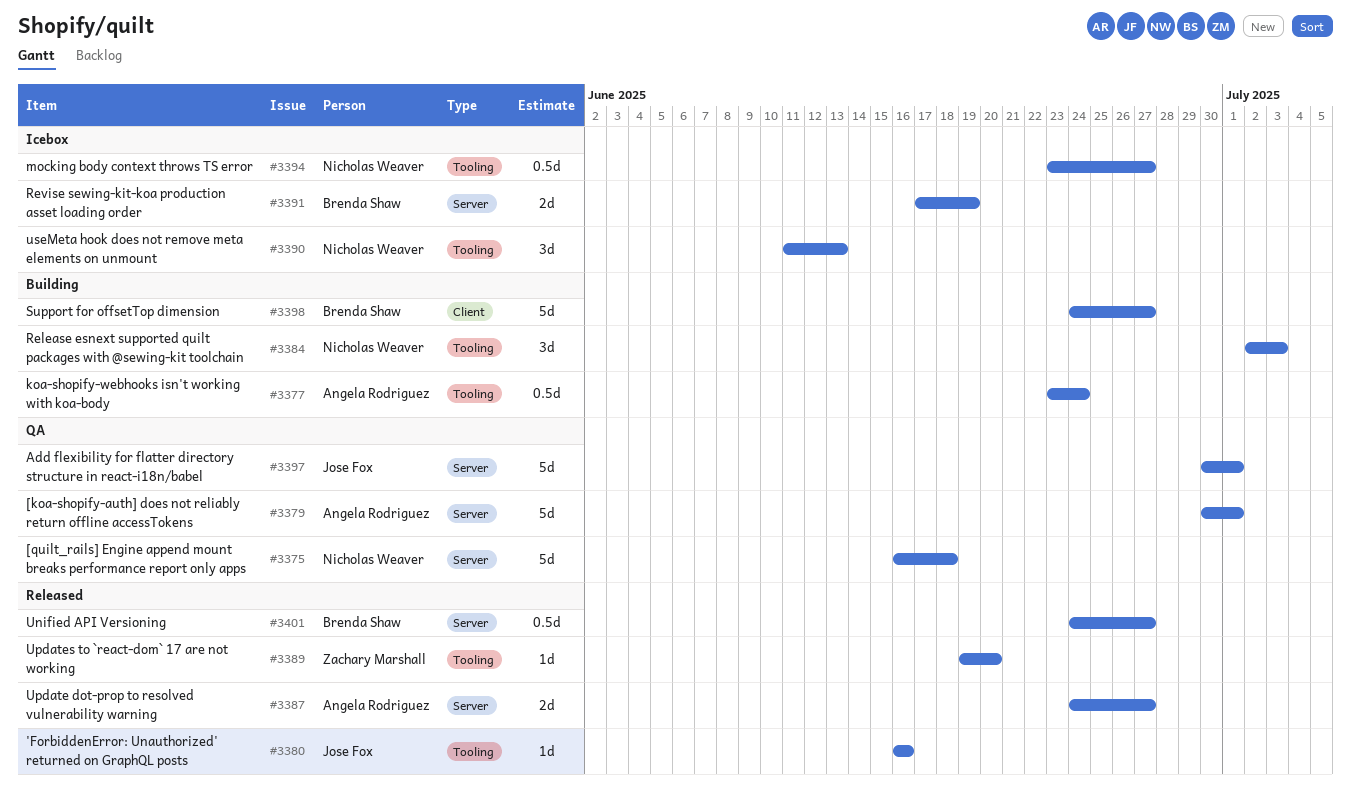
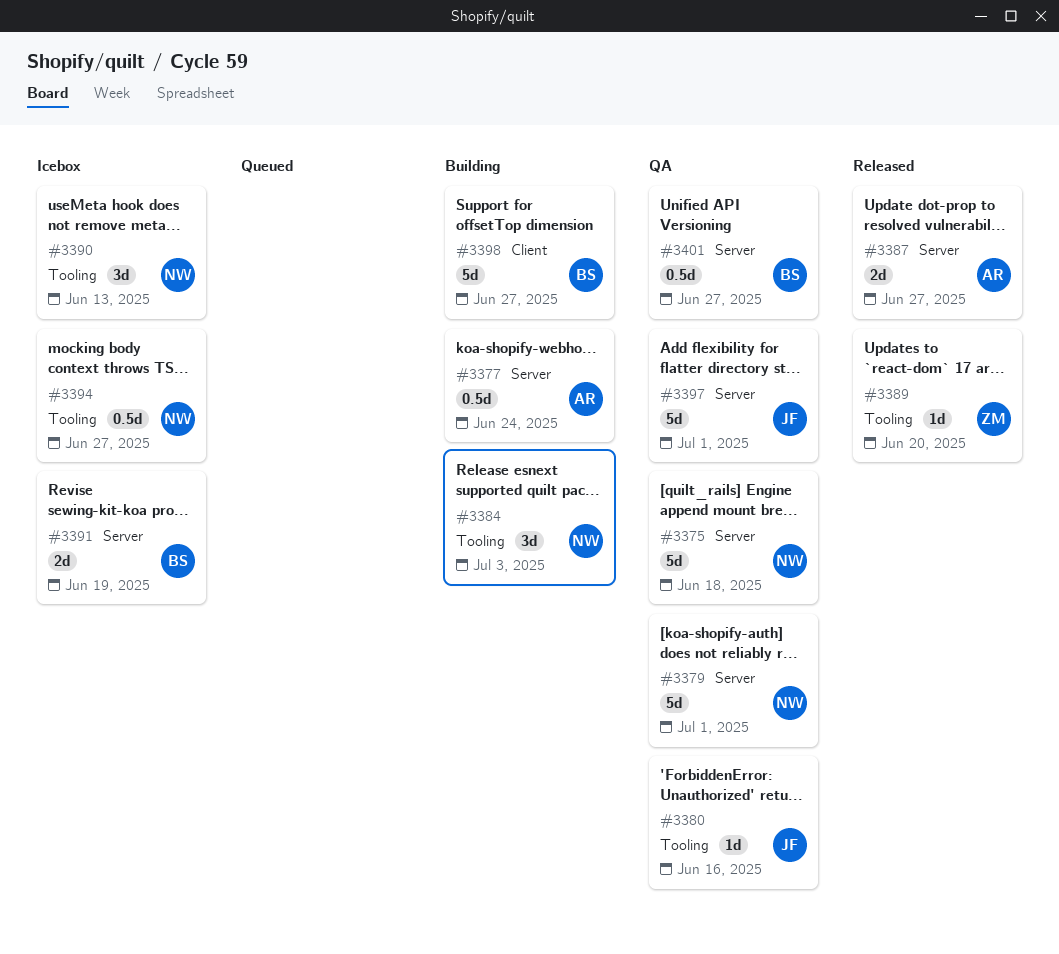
#3377, label: Tooling -> Server
#3379, owner: Angela Rodriguez -> Nicholas Weaver
#3380, status: Released -> QA
#3401, status: Released -> QA

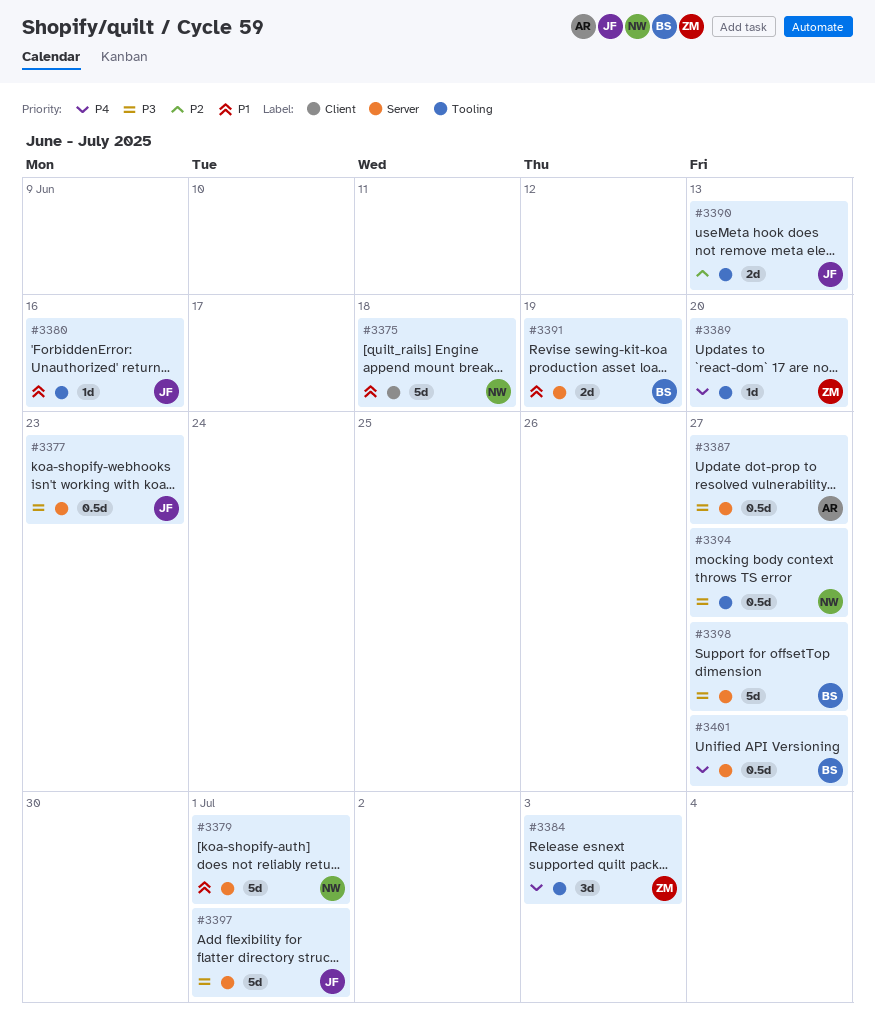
#3375, label: Server -> Client
#3377, owner: AR -> JF
#3377, due: Jun 24 -> Jun 23
#3384, owner: NW -> ZM
#3387, estimate: 2d -> 0.5d
#3390, owner: NW -> JF
#3390, estimate: 3d -> 2d
#3398, label: Client -> Server

